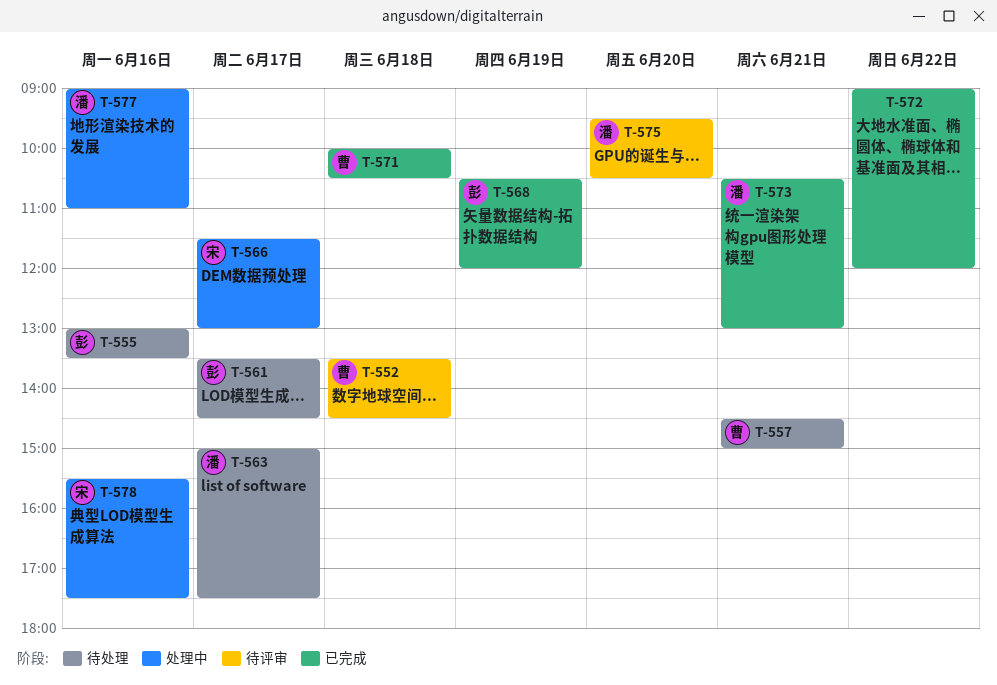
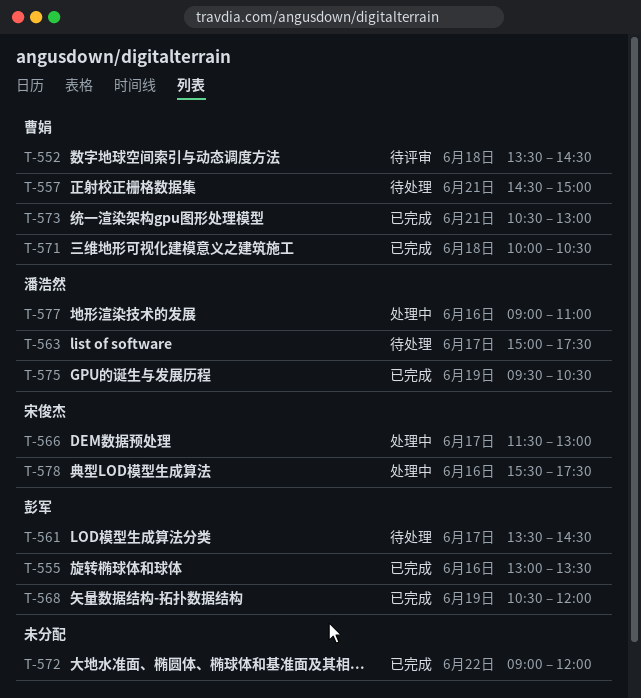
T-555, status: 待处理 -> 已完成
T-573, owner: 潘浩然 -> 曹娟
T-575, status: 待评审 -> 已完成
T-575, day: Jun 20 -> Jun 19

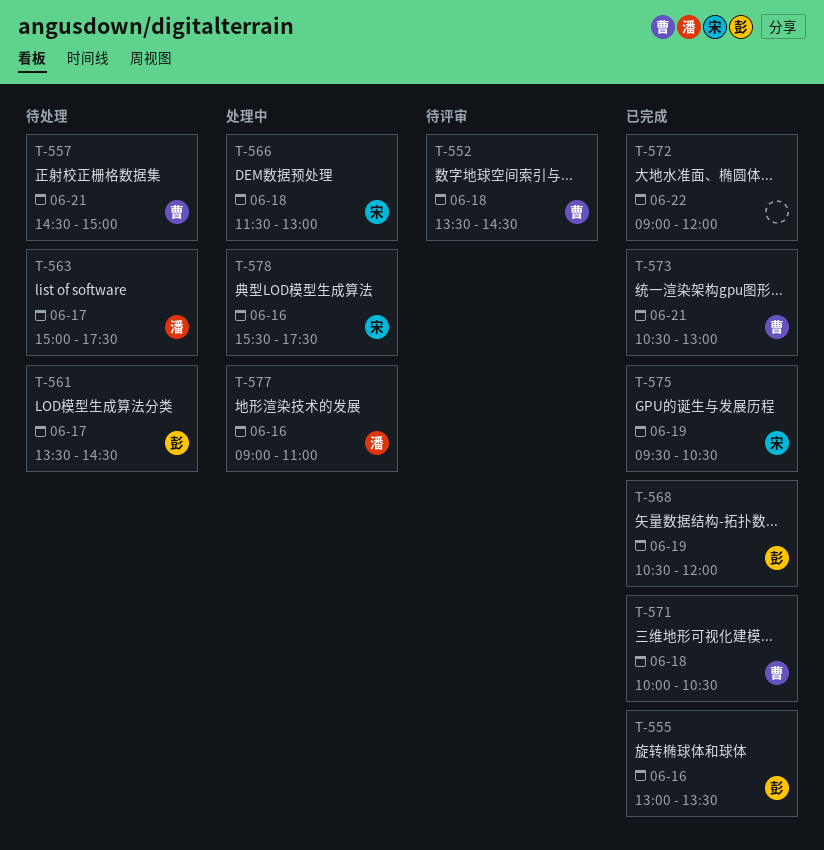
T-566, day: Jun 17 -> Jun 18
T-575, owner: 潘浩然 -> 宋俊杰

